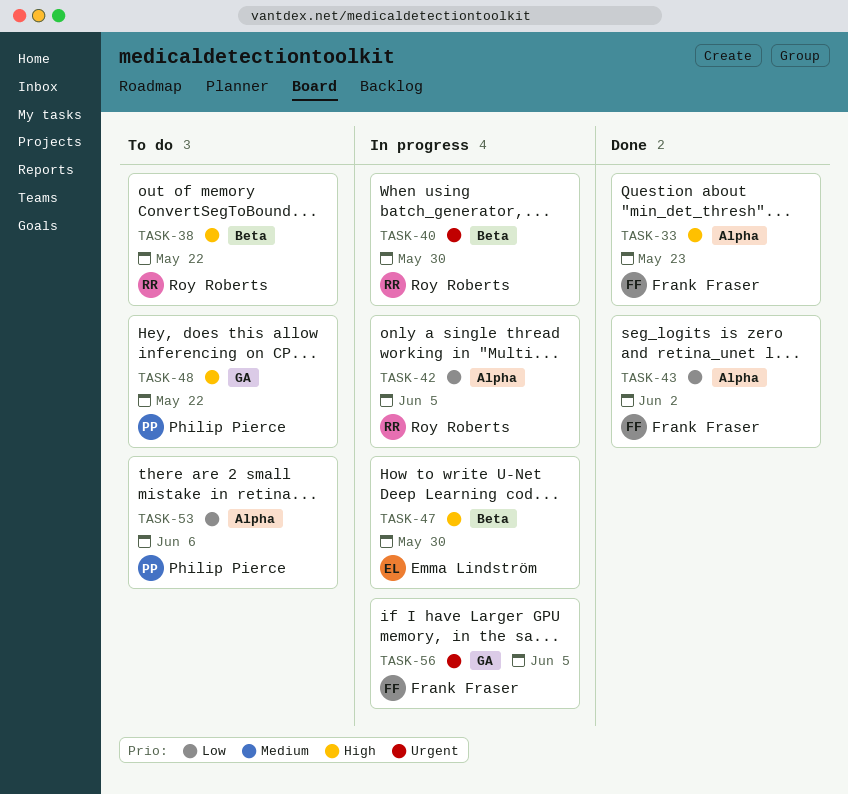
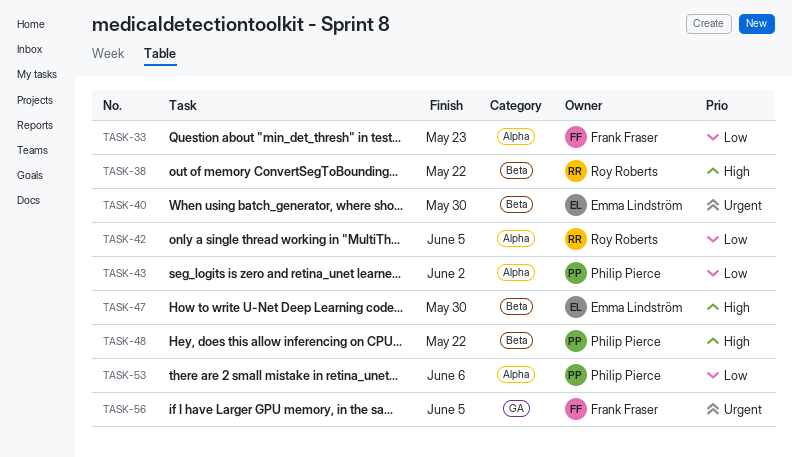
TASK-33, priority: High -> Low
TASK-40, owner: Roy Roberts -> Emma Lindström
TASK-43, owner: Frank Fraser -> Philip Pierce
TASK-48, label: GA -> Beta

